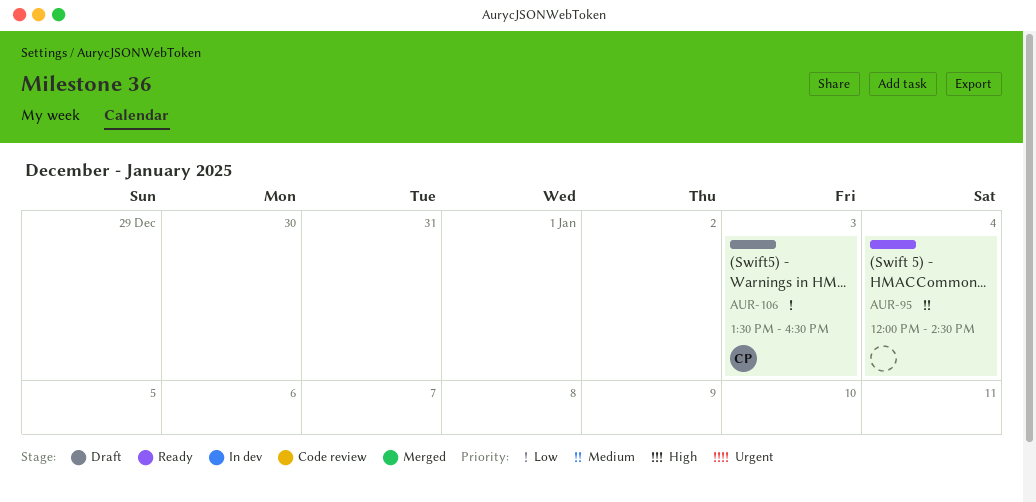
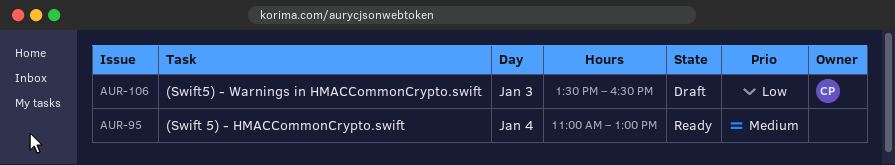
AUR-95, begins: 12:00 -> 11:00
AUR-95, ends: 14:30 -> 13:00

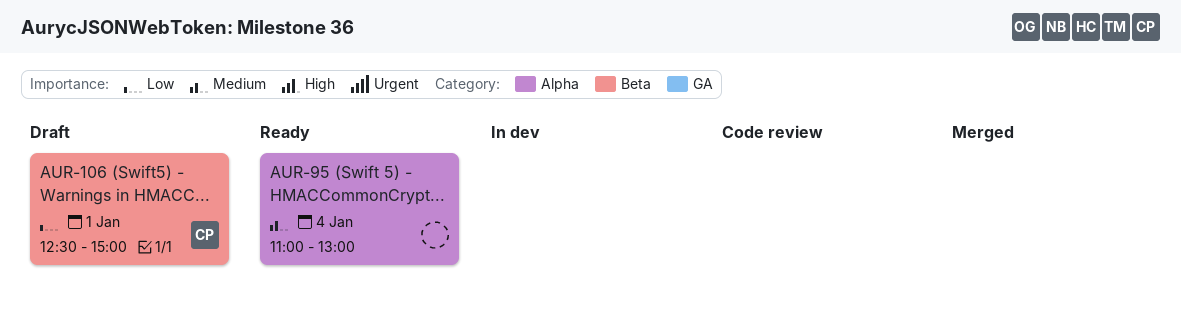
AUR-106, day: Jan 3 -> Jan 1
AUR-106, begins: 13:30 -> 12:30
AUR-106, ends: 16:30 -> 15:00

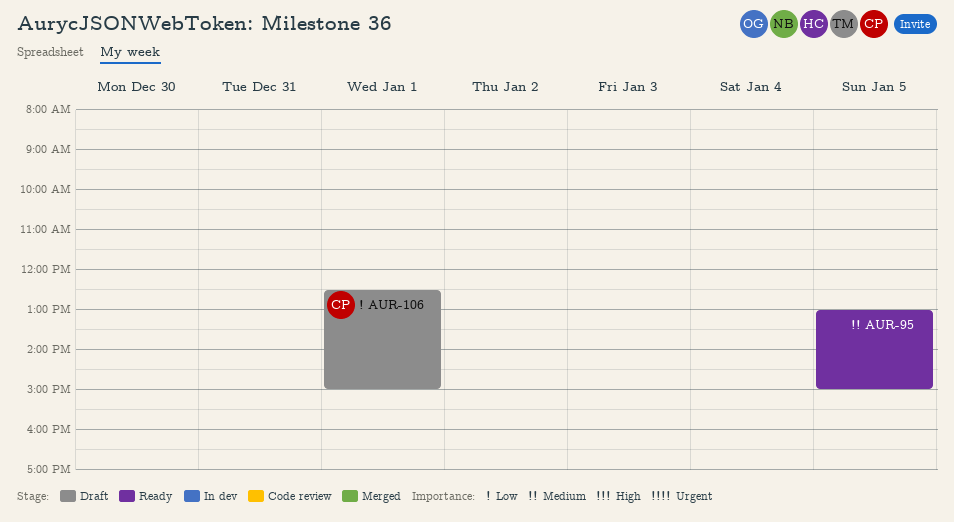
AUR-95, day: Jan 4 -> Jan 5
AUR-95, begins: 11:00 -> 13:00
AUR-95, ends: 13:00 -> 15:00

